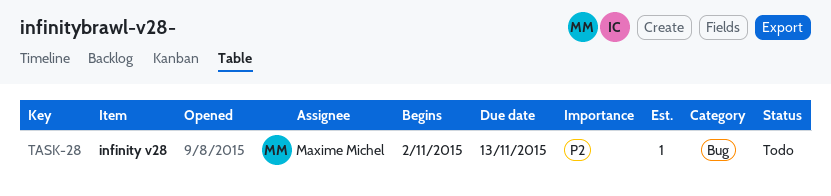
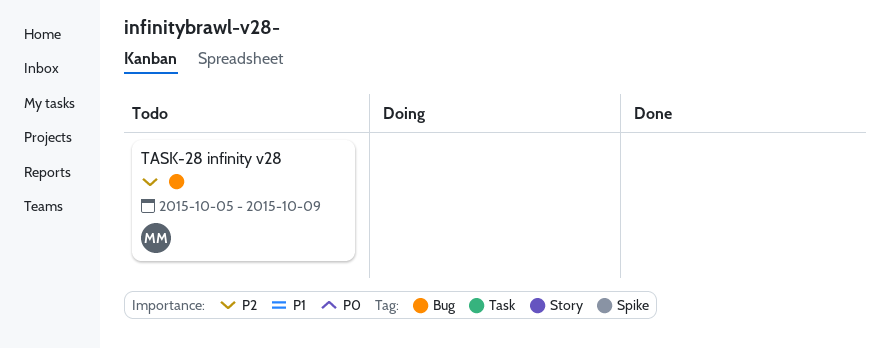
TASK-28, start: Nov 2 -> Oct 5
TASK-28, due: Nov 13 -> Oct 9

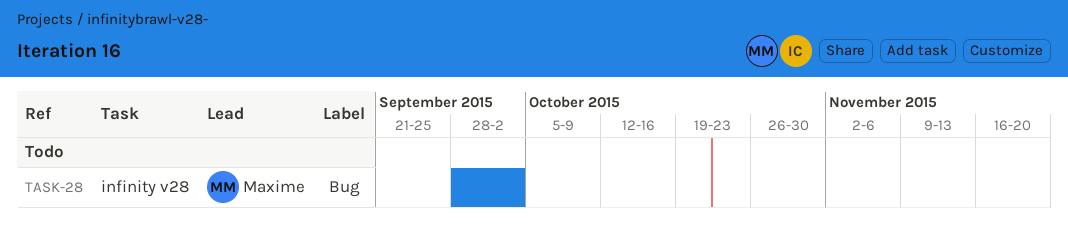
TASK-28, start: Oct 5 -> Sep 28
TASK-28, due: Oct 9 -> Oct 2

